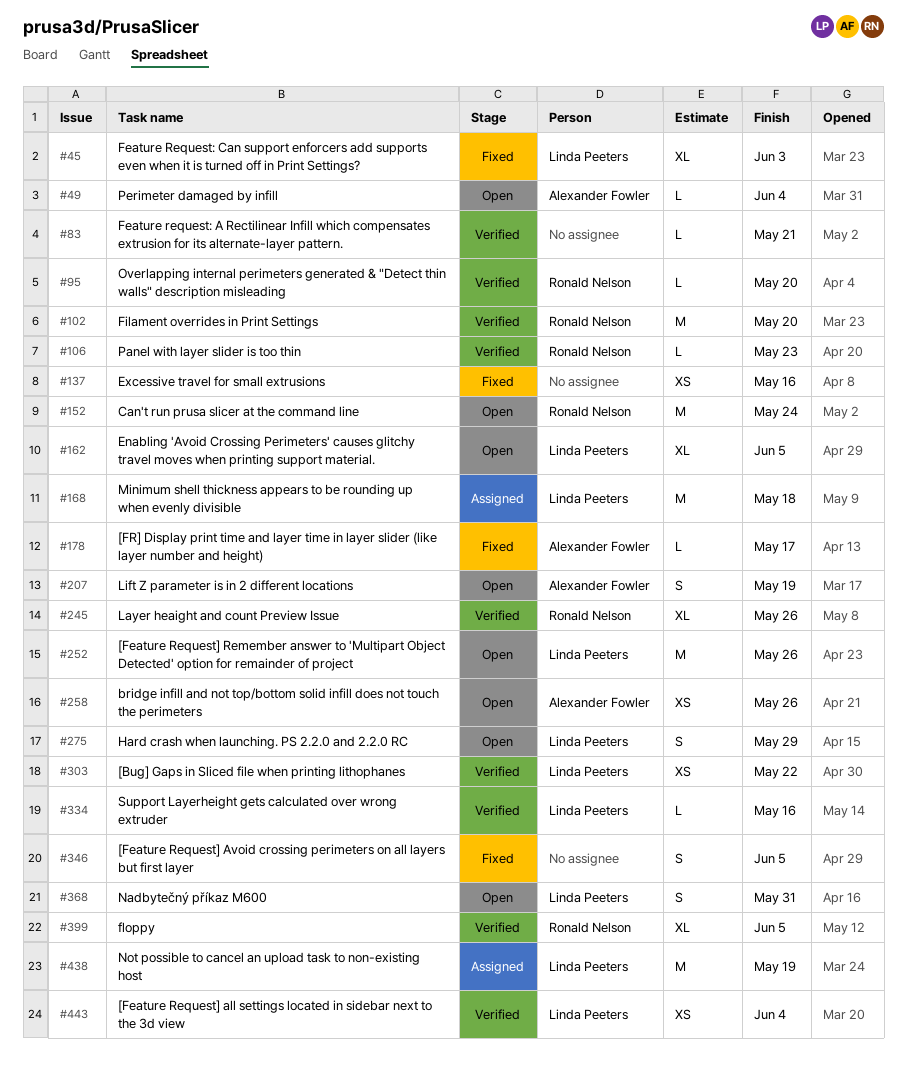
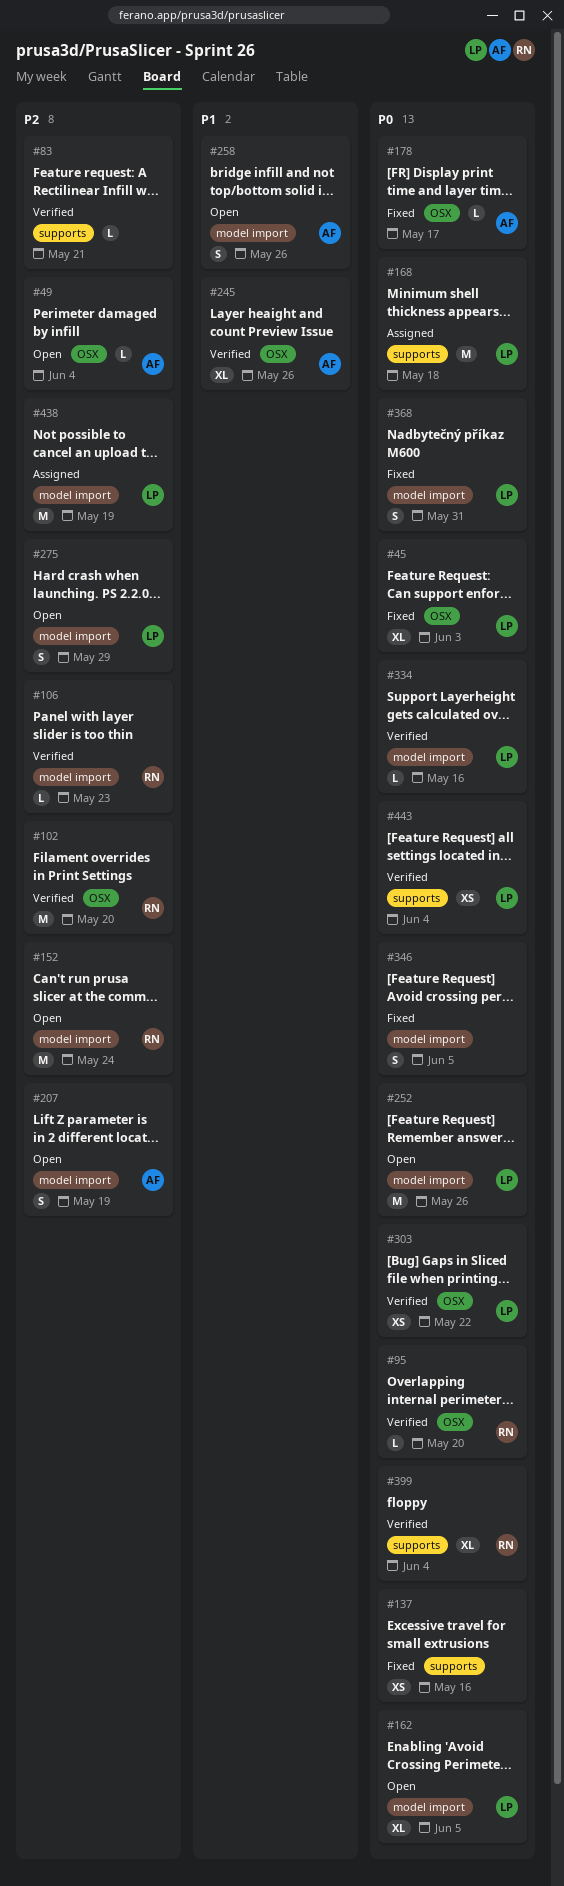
#245, owner: Ronald Nelson -> Alexander Fowler
#258, estimate: XS -> S
#368, status: Open -> Fixed
#399, due: Jun 5 -> Jun 4

